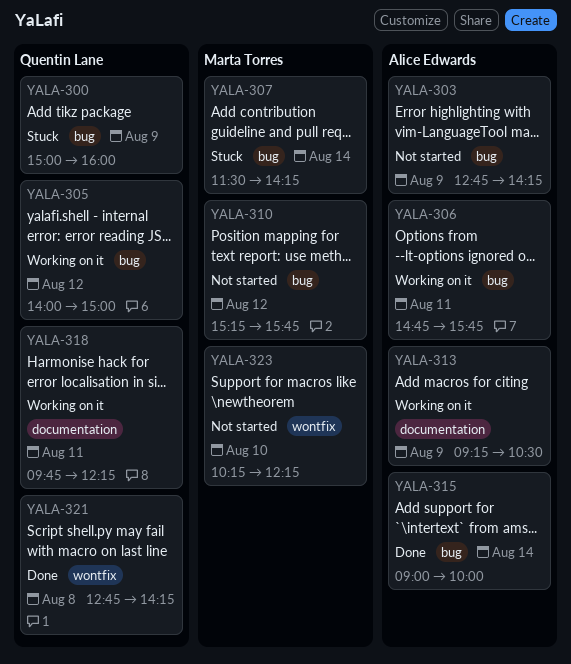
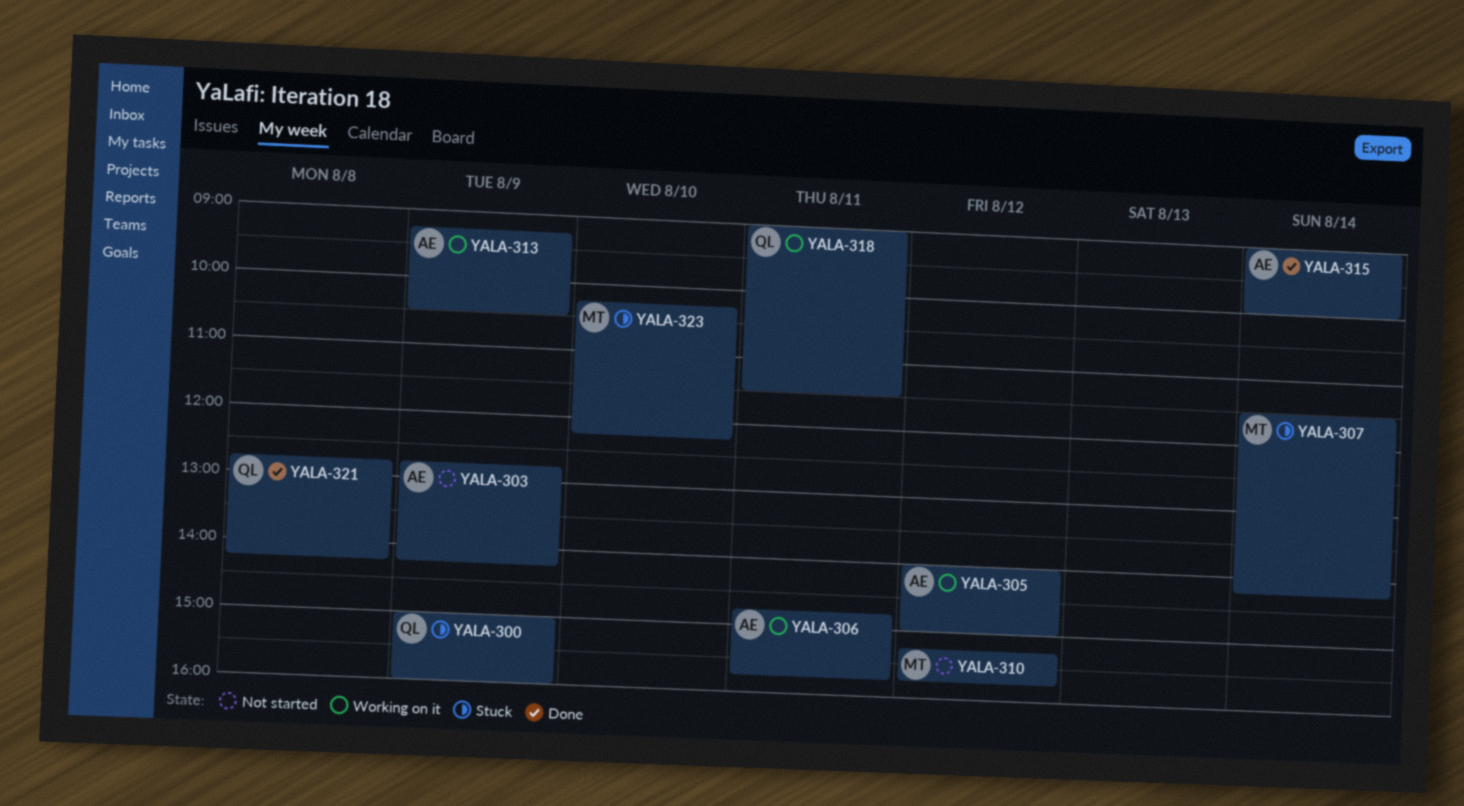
YALA-305, owner: Quentin Lane -> Alice Edwards
YALA-318, begins: 09:45 -> 09:00
YALA-318, ends: 12:15 -> 11:30
YALA-323, status: Not started -> Stuck

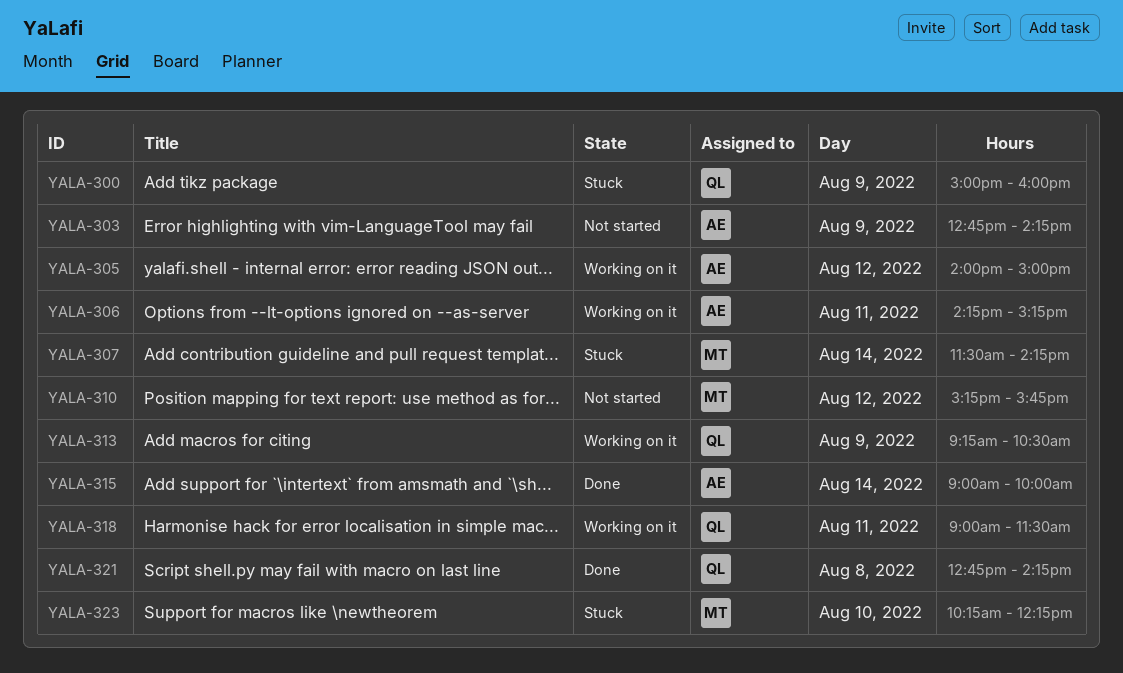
YALA-306, begins: 14:45 -> 14:15
YALA-306, ends: 15:45 -> 15:15
YALA-313, owner: AE -> QL

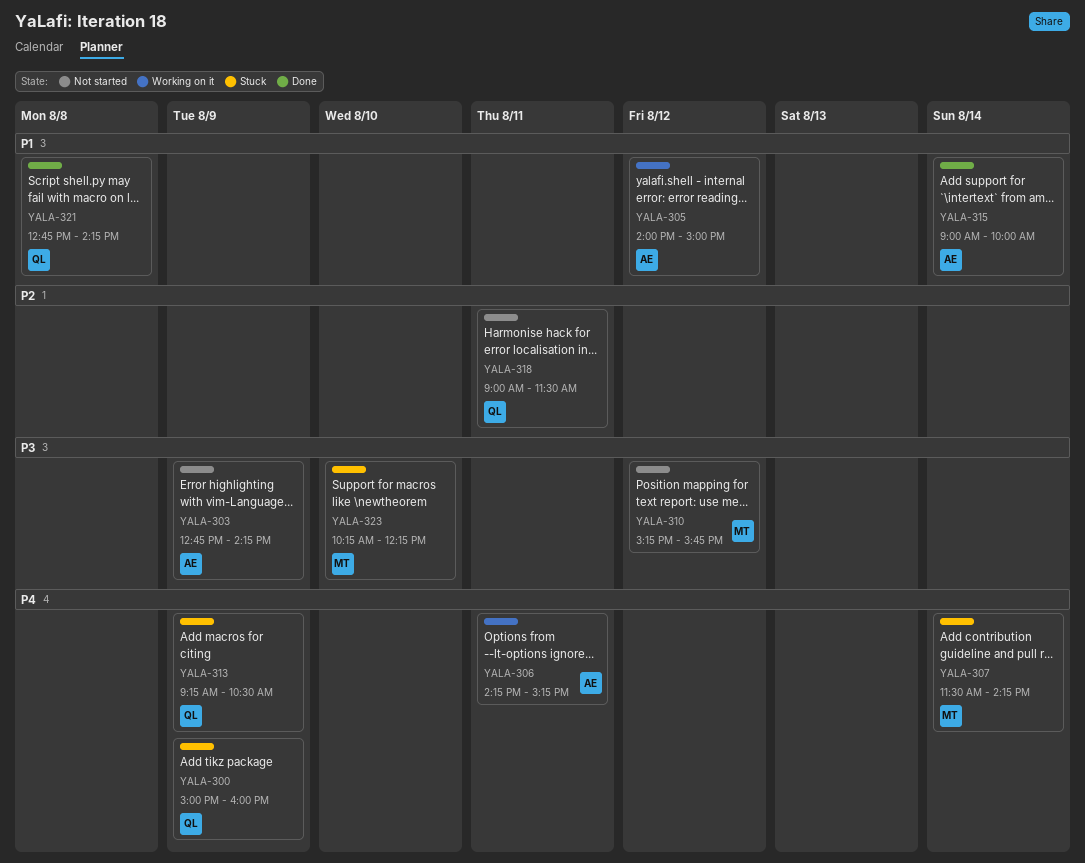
YALA-313, status: Working on it -> Stuck
YALA-318, status: Working on it -> Not started

